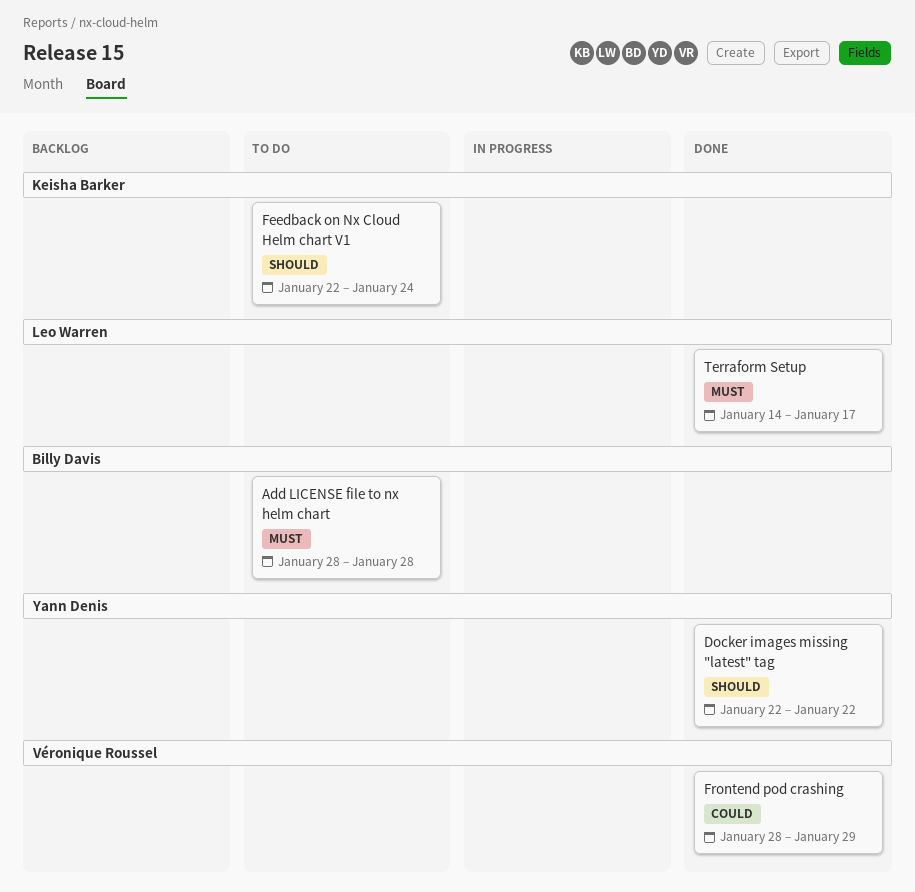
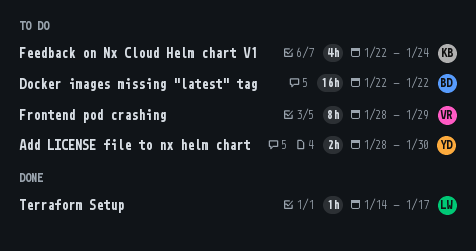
Add LICENSE file to nx helm chart, owner: Billy Davis -> Yann Denis
Add LICENSE file to nx helm chart, due: Jan 28 -> Jan 30
Docker images missing "latest" tag, status: Done -> To do
Docker images missing "latest" tag, owner: Yann Denis -> Billy Davis
Frontend pod crashing, status: Done -> To do

